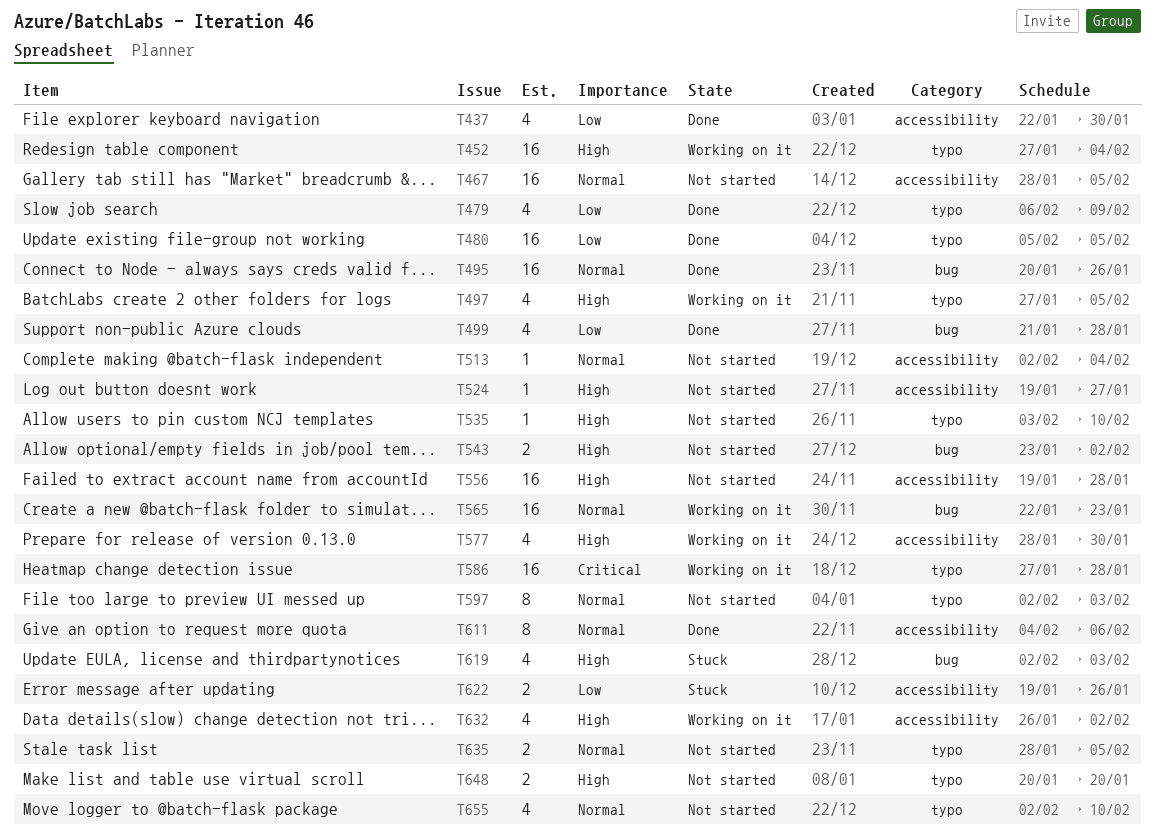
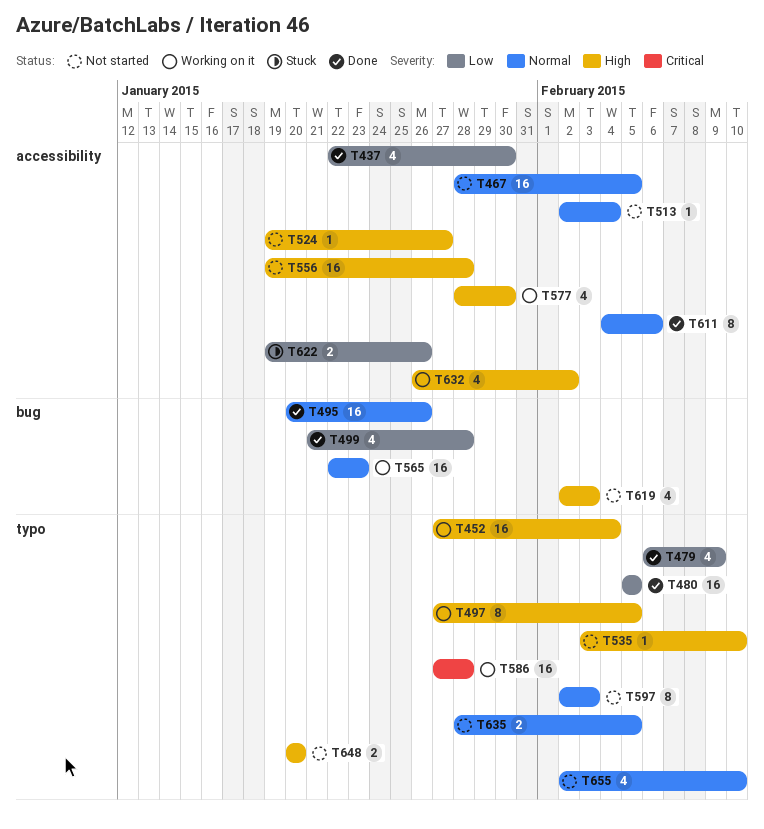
T497, estimate: 4 -> 8
T543: present -> none
T619, status: Stuck -> Not started

